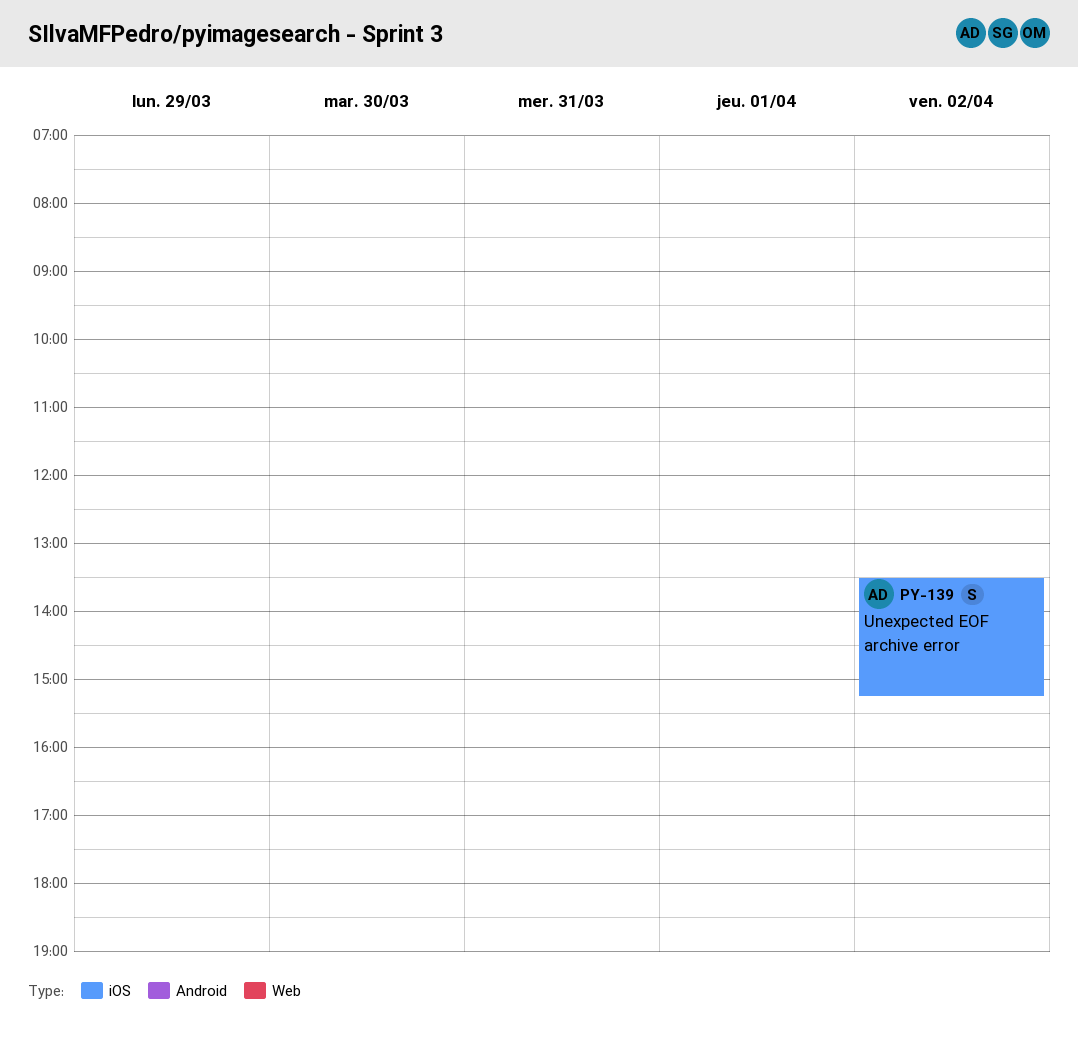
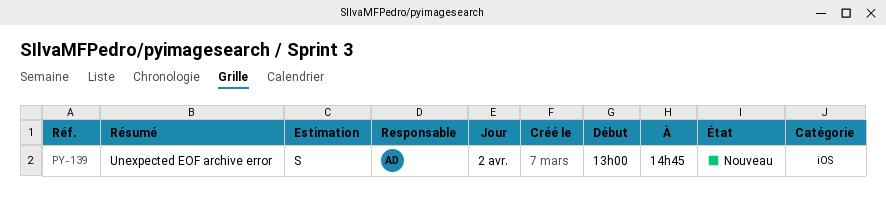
PY-139, begins: 13:30 -> 13:00
PY-139, ends: 15:15 -> 14:45

